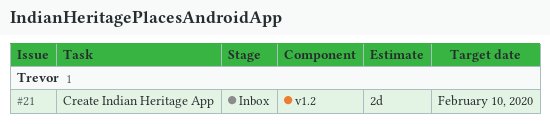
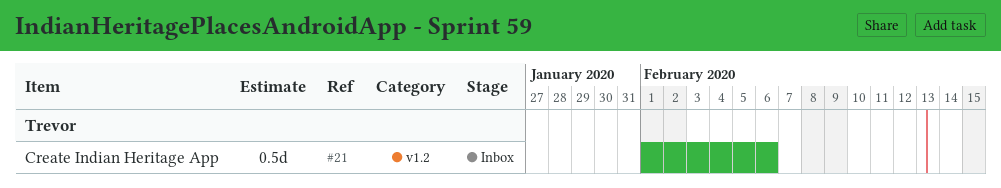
#21, estimate: 2d -> 0.5d
#21, due: Feb 10 -> Feb 6

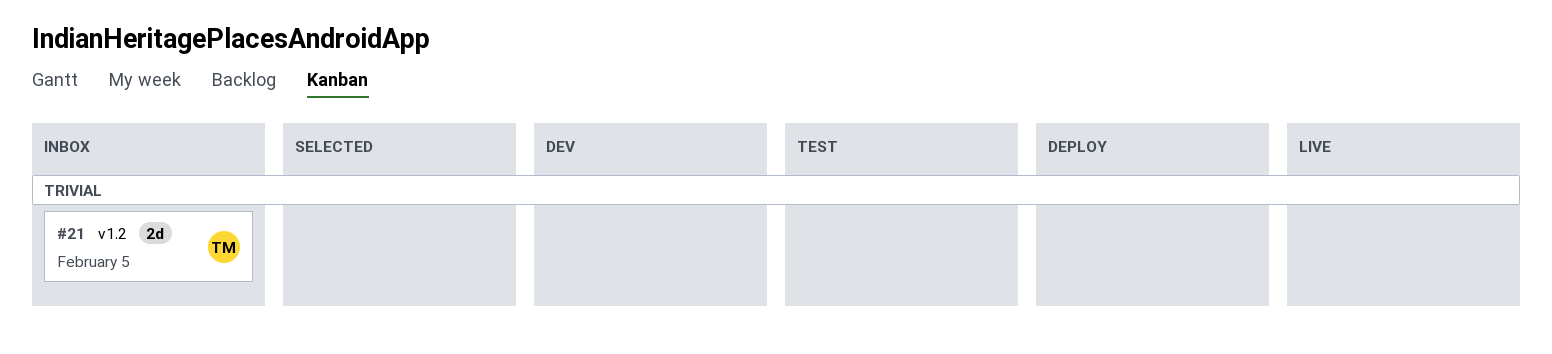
#21, estimate: 0.5d -> 2d
#21, due: Feb 6 -> Feb 5

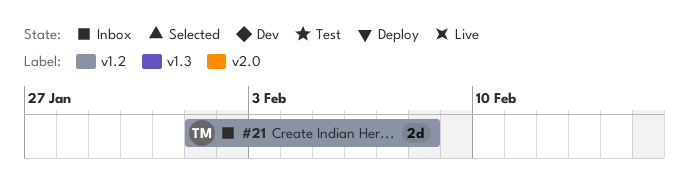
#21, due: Feb 5 -> Feb 8

